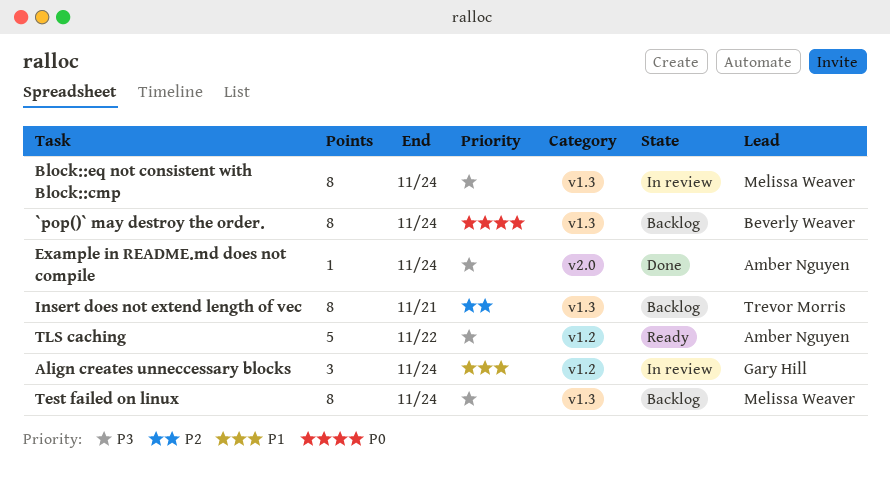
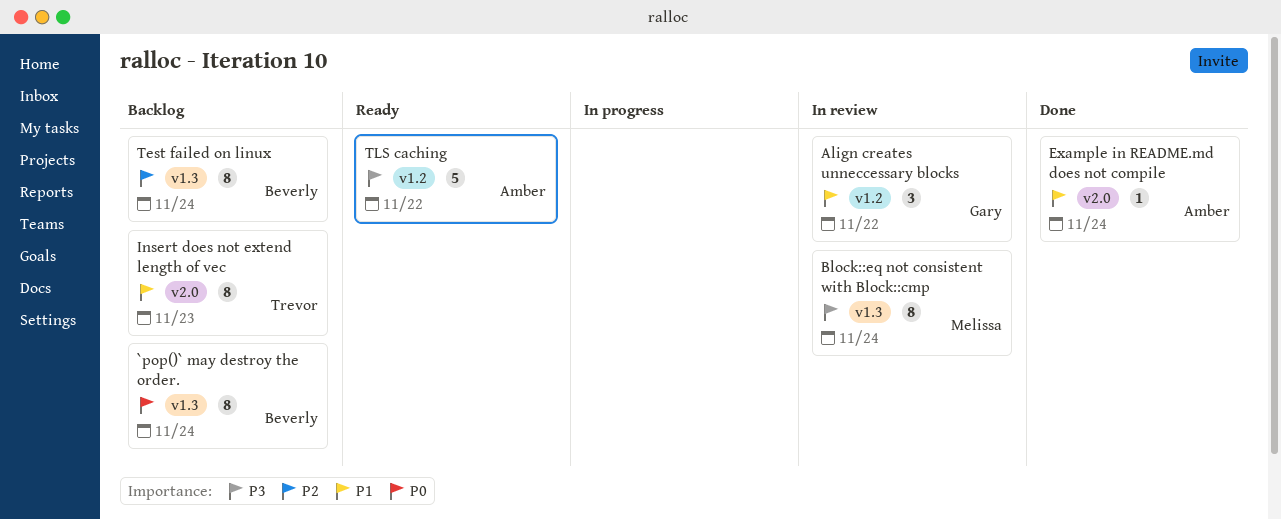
Align creates unneccessary blocks, due: Nov 24 -> Nov 22
Example in README.md does not compile, priority: P3 -> P1
Insert does not extend length of vec, priority: P2 -> P1
Insert does not extend length of vec, label: v1.3 -> v2.0
Insert does not extend length of vec, due: Nov 21 -> Nov 23
Test failed on linux, owner: Melissa Weaver -> Beverly Weaver
Test failed on linux, priority: P3 -> P2

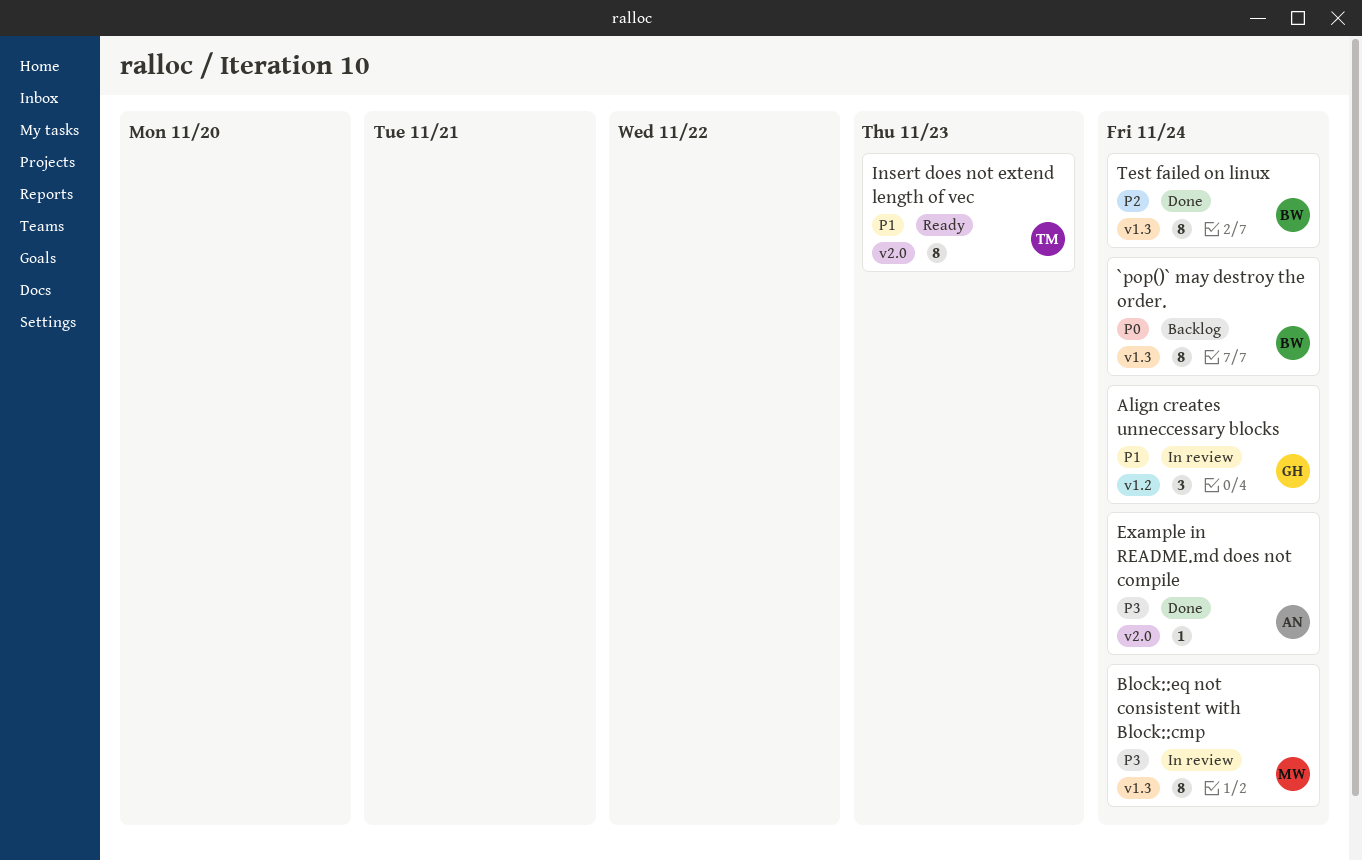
Align creates unneccessary blocks, due: Nov 22 -> Nov 24
Example in README.md does not compile, priority: P1 -> P3
Insert does not extend length of vec, status: Backlog -> Ready
Test failed on linux, status: Backlog -> Done
TLS caching: present -> none

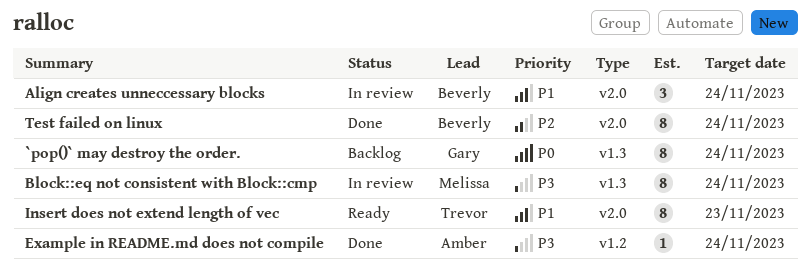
`pop()` may destroy the order., owner: Beverly -> Gary
Align creates unneccessary blocks, owner: Gary -> Beverly
Align creates unneccessary blocks, label: v1.2 -> v2.0
Example in README.md does not compile, label: v2.0 -> v1.2
Test failed on linux, label: v1.3 -> v2.0

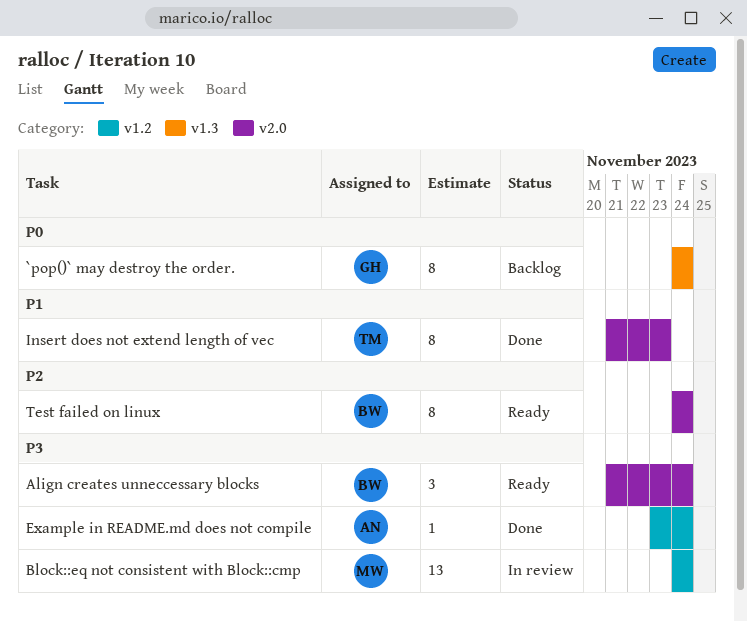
Align creates unneccessary blocks, status: In review -> Ready
Align creates unneccessary blocks, priority: P1 -> P3
Block::eq not consistent with Block::cmp, label: v1.3 -> v1.2
Block::eq not consistent with Block::cmp, estimate: 8 -> 13
Insert does not extend length of vec, status: Ready -> Done
Test failed on linux, status: Done -> Ready

